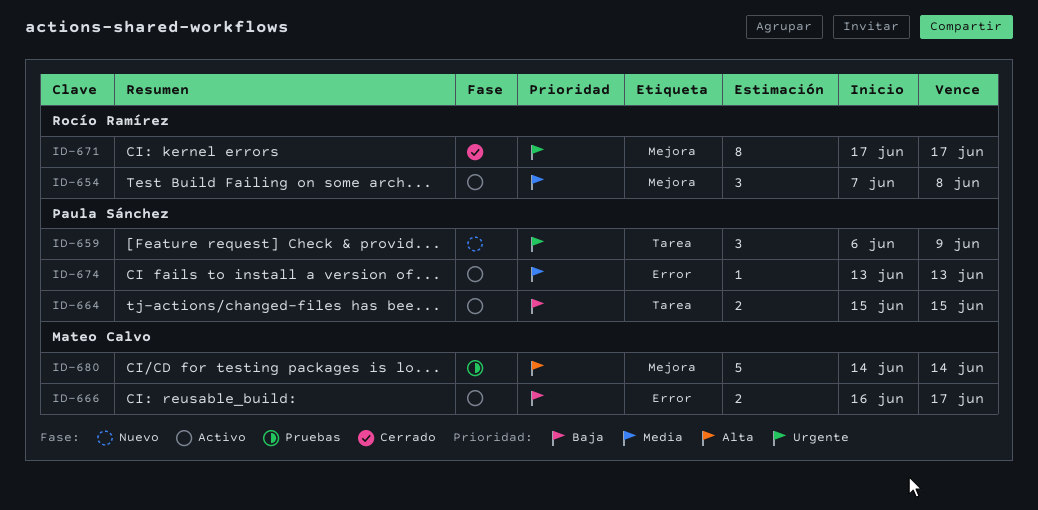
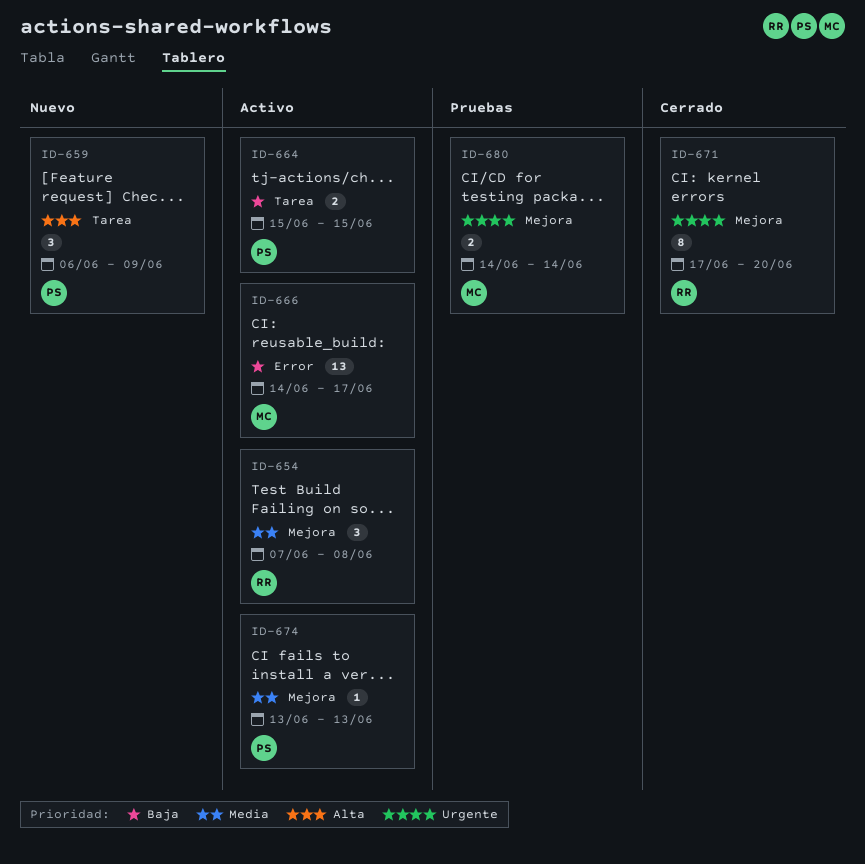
ID-659, priority: Urgente -> Alta
ID-666, estimate: 2 -> 13
ID-666, start: Jun 16 -> Jun 14
ID-671, due: Jun 17 -> Jun 20
ID-674, label: Error -> Mejora
ID-680, priority: Alta -> Urgente
ID-680, estimate: 5 -> 2

